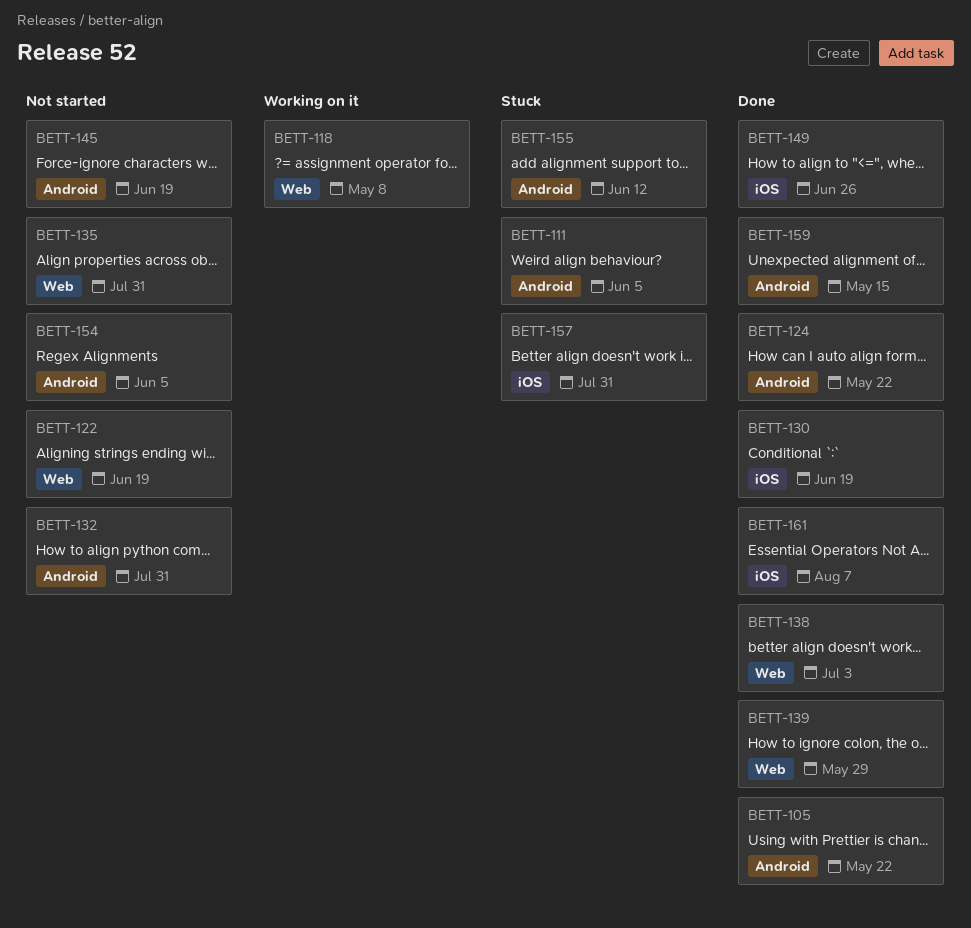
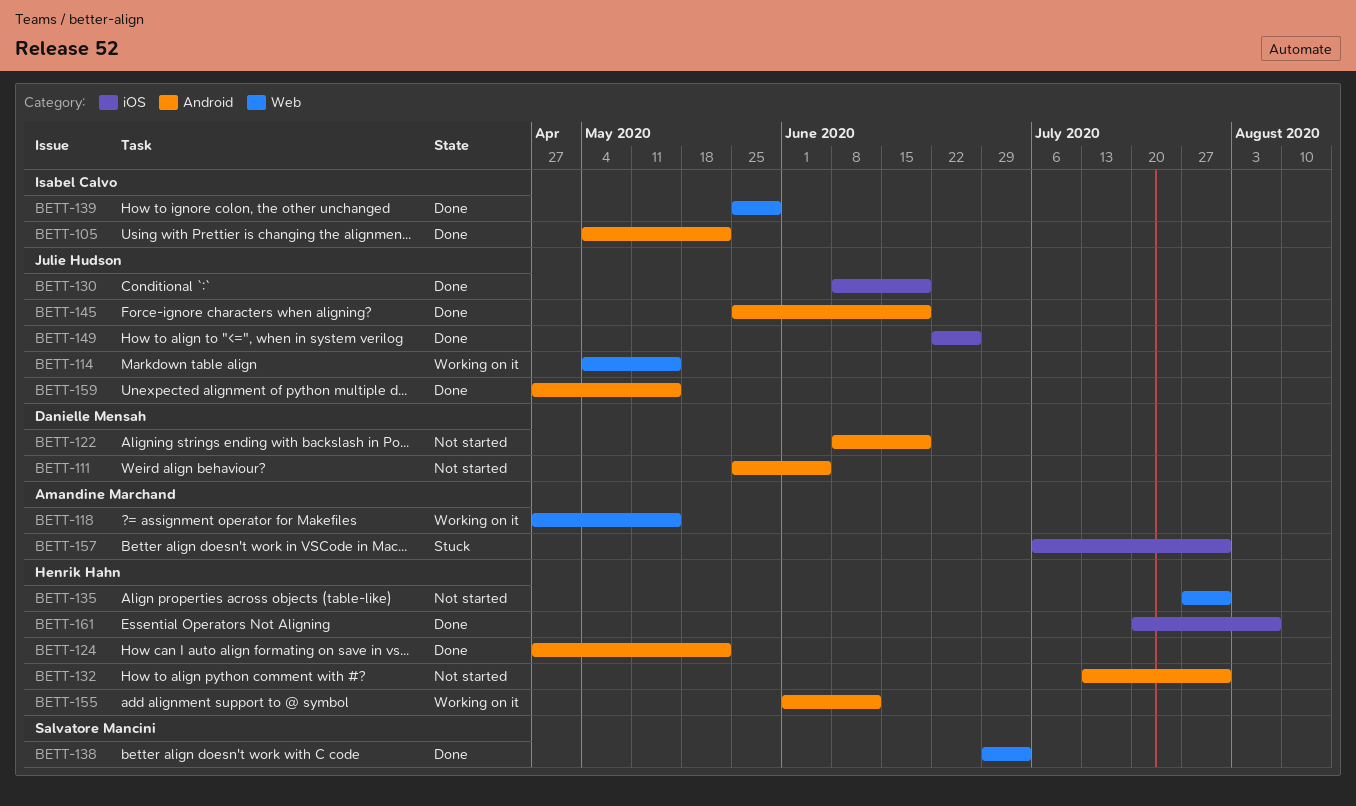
BETT-111, status: Stuck -> Not started
BETT-114: none -> present
BETT-118, due: May 8 -> May 15
BETT-122, label: Web -> Android
BETT-145, status: Not started -> Done
BETT-154: present -> none
BETT-155, status: Stuck -> Working on it

